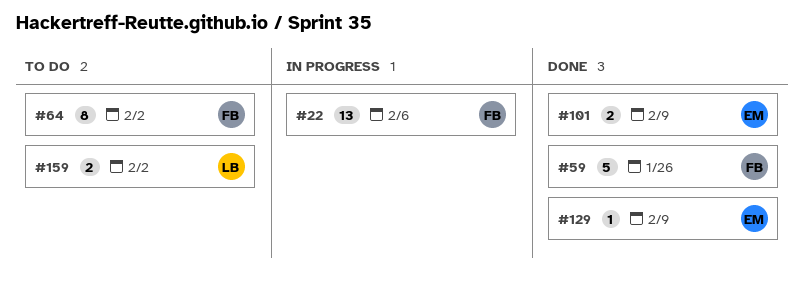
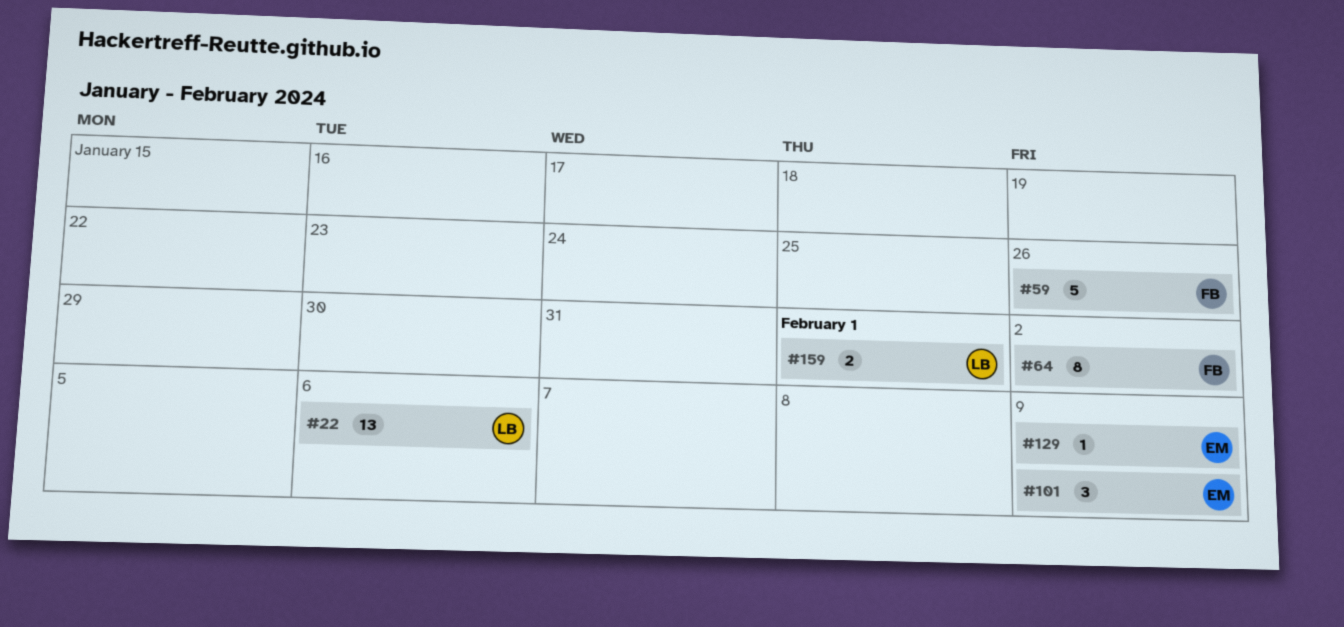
#22, owner: FB -> LB
#101, estimate: 2 -> 3
#159, due: Feb 2 -> Feb 1

